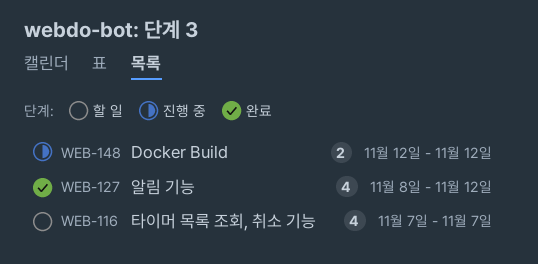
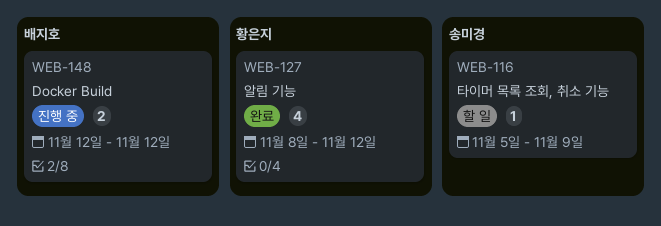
WEB-116, estimate: 4 -> 1
WEB-116, start: Nov 7 -> Nov 5
WEB-116, due: Nov 7 -> Nov 9

